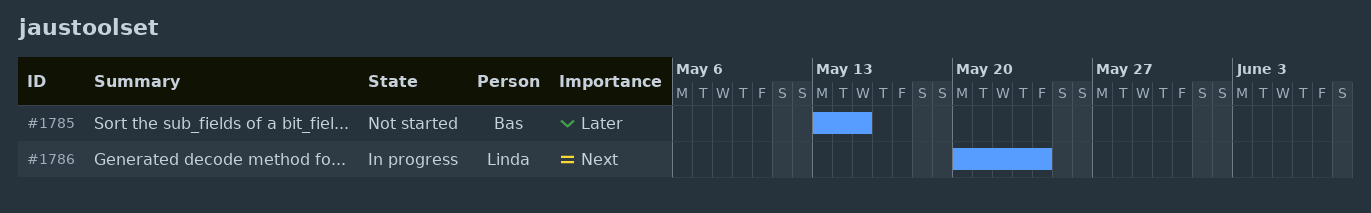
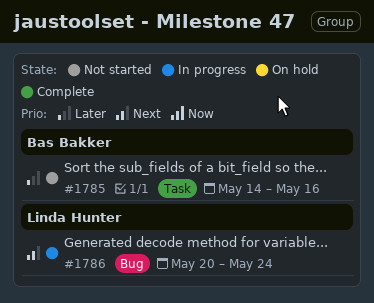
#1785, start: May 13 -> May 14
#1785, due: May 15 -> May 16

